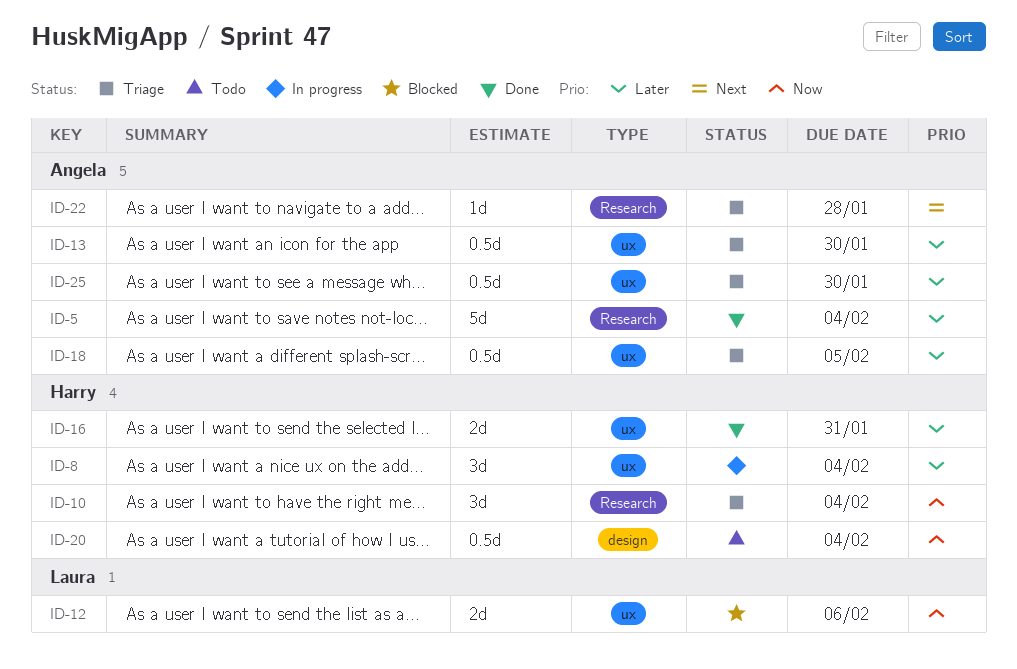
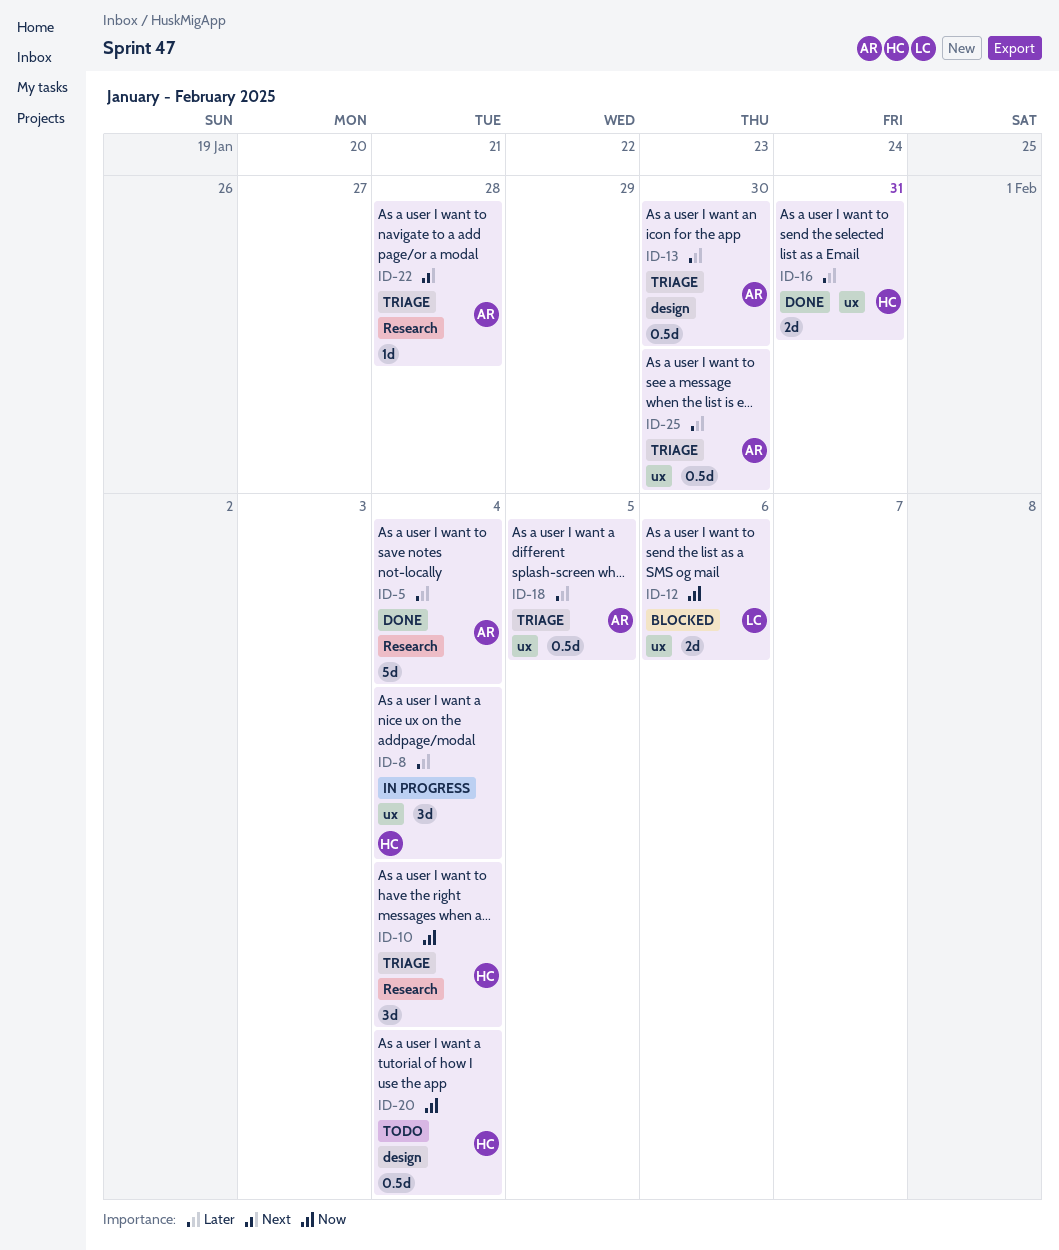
ID-13, label: ux -> design

